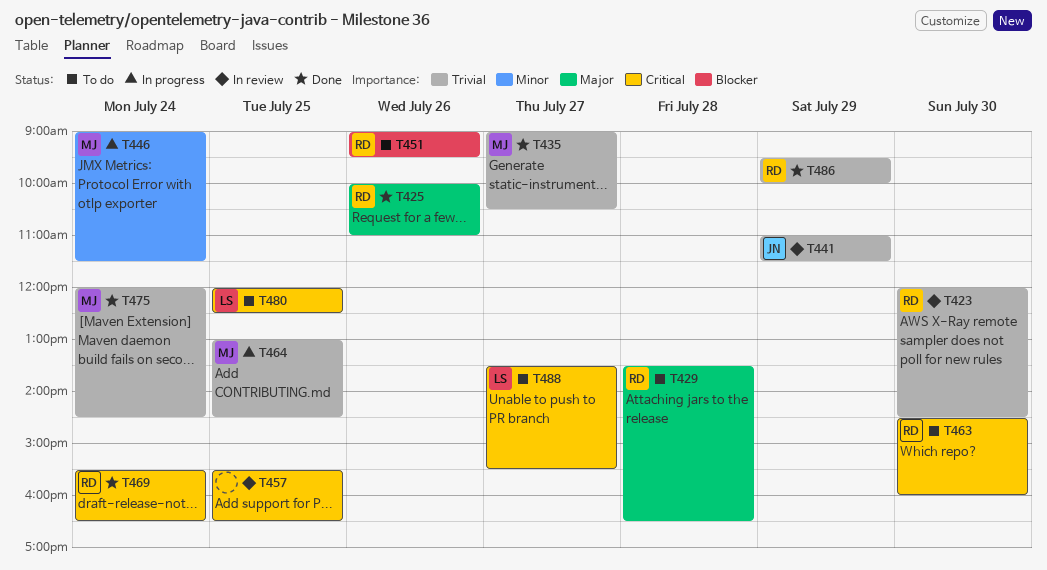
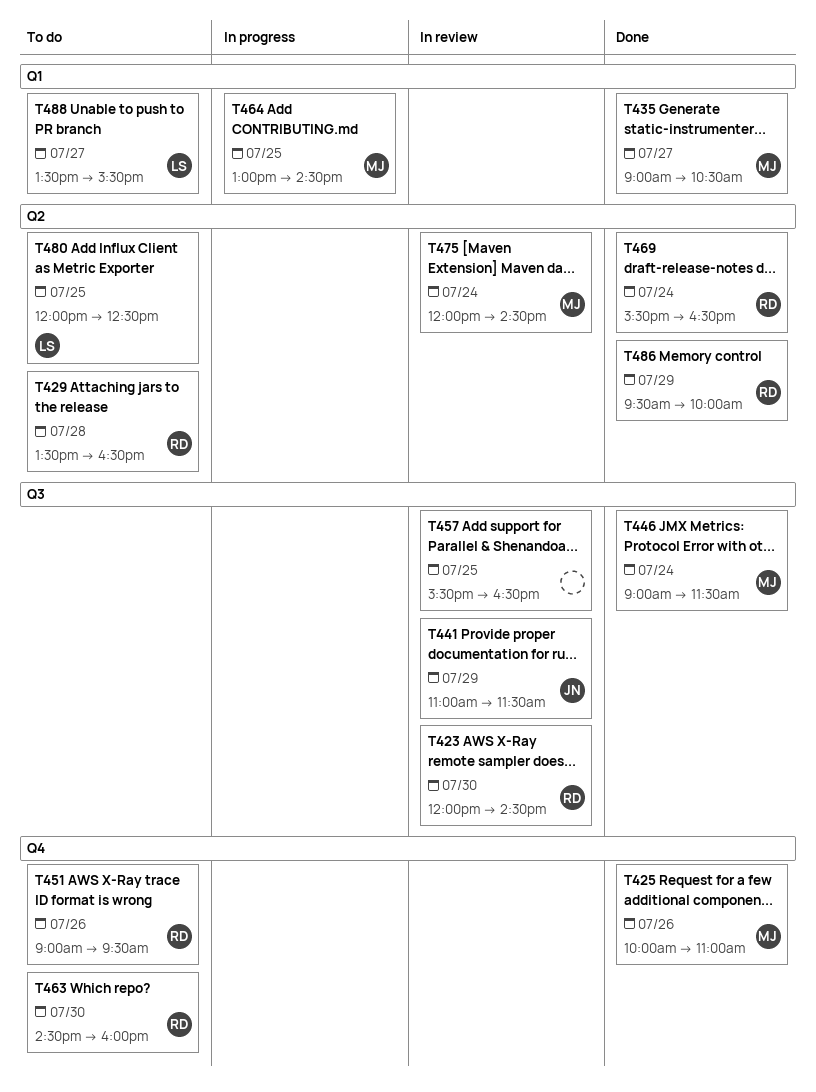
T425, owner: RD -> MJ
T446, status: In progress -> Done
T475, status: Done -> In review

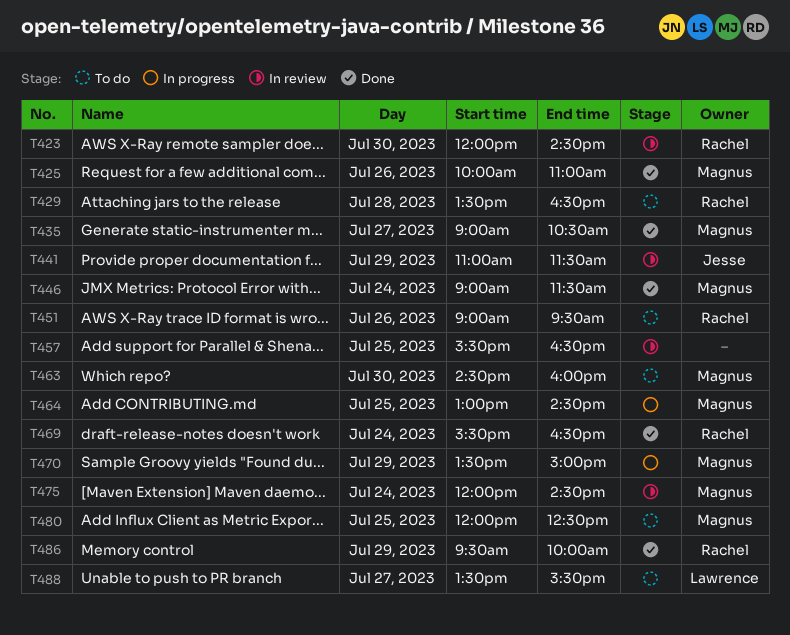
T463, owner: Rachel -> Magnus
T470: none -> present
T480, owner: Lawrence -> Magnus

